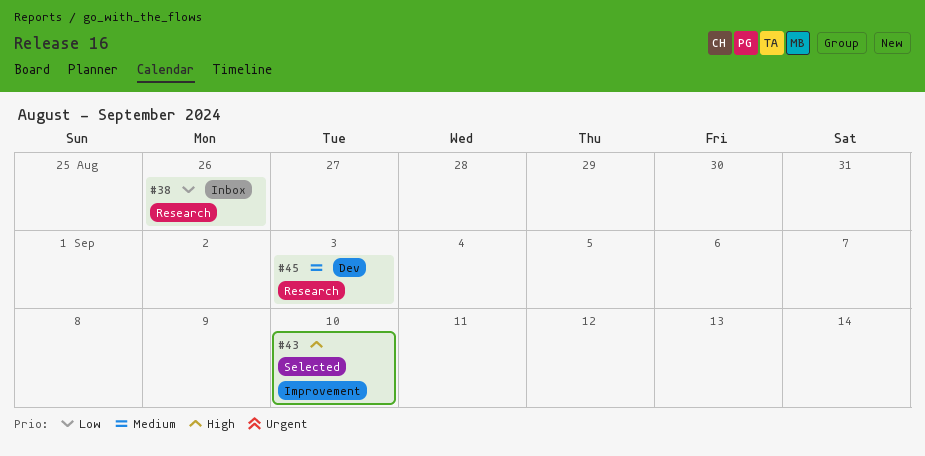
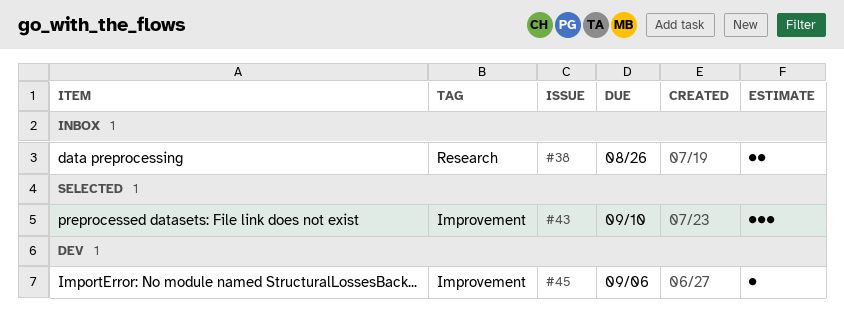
#45, label: Research -> Improvement
#45, due: Sep 3 -> Sep 6

